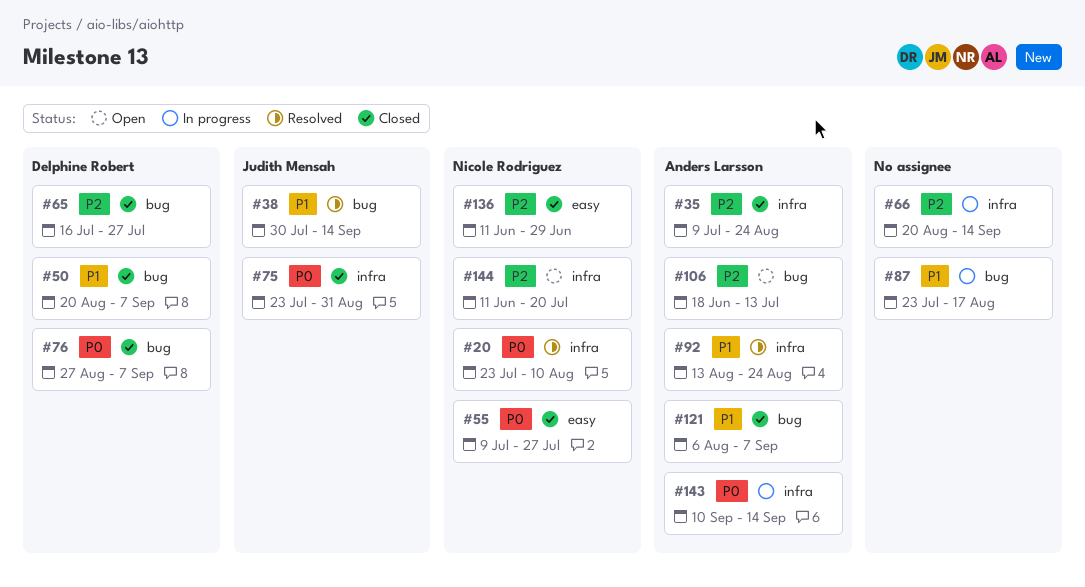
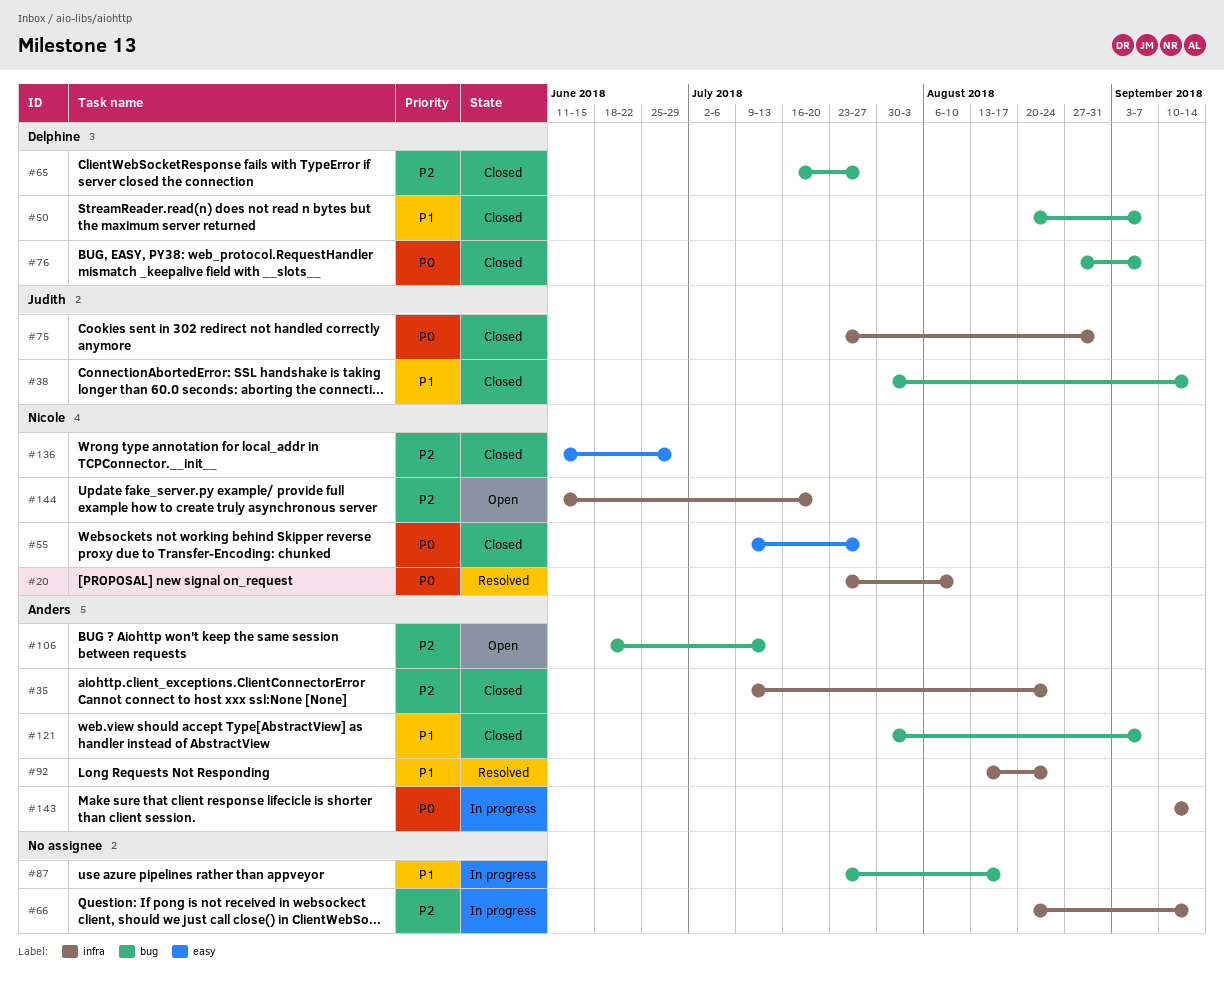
#38, status: Resolved -> Closed
#121, start: Aug 6 -> Jul 30

